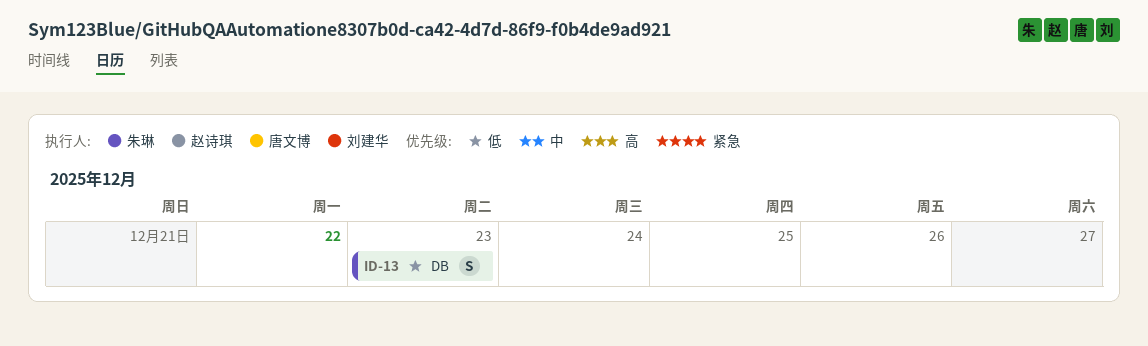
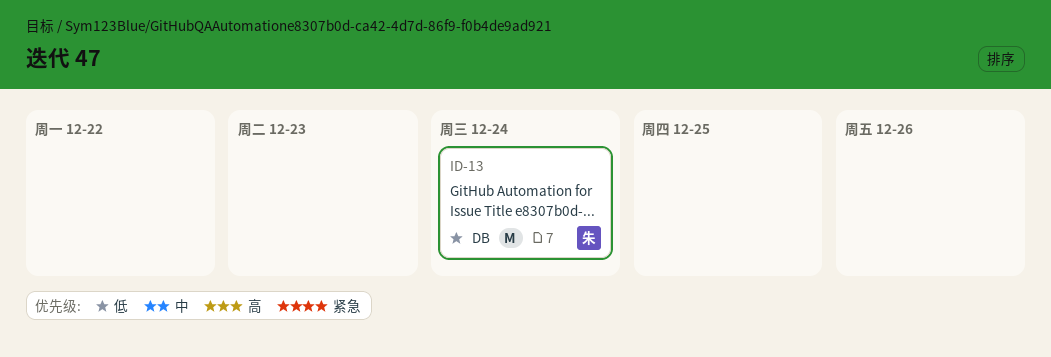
ID-13, estimate: S -> M
ID-13, due: Dec 23 -> Dec 24

